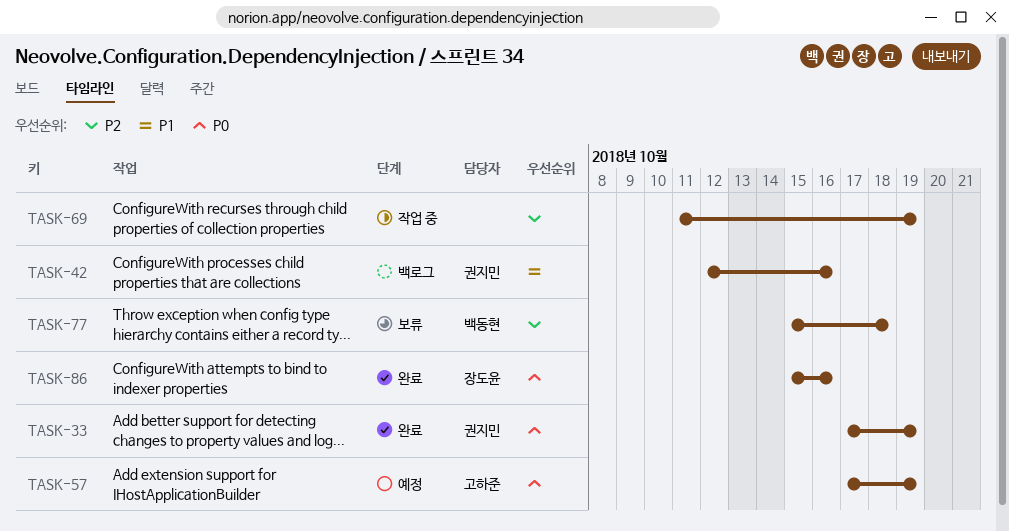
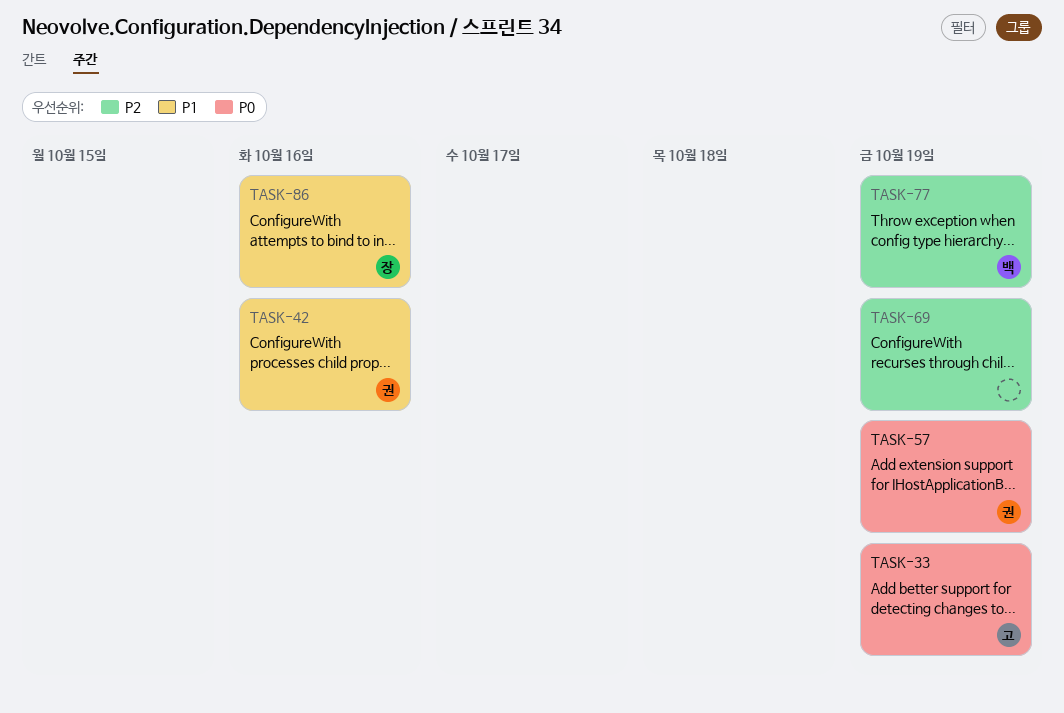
TASK-33, owner: 권지민 -> 고하준
TASK-57, owner: 고하준 -> 권지민
TASK-77, due: Oct 18 -> Oct 19
TASK-86, priority: P0 -> P1

